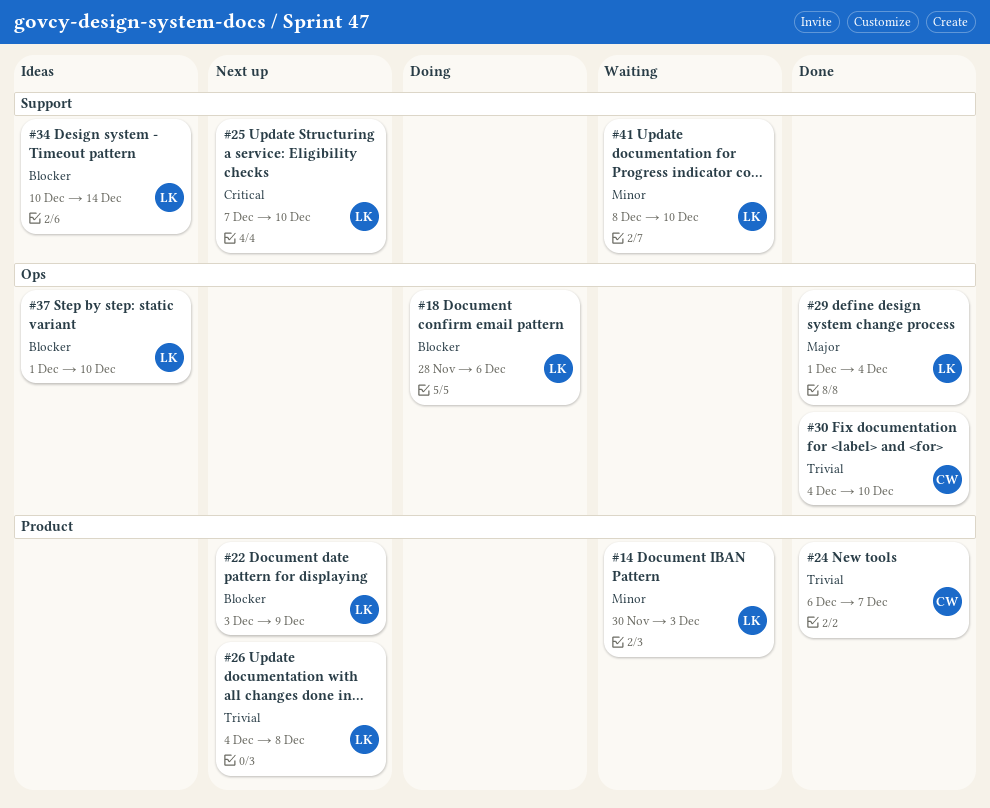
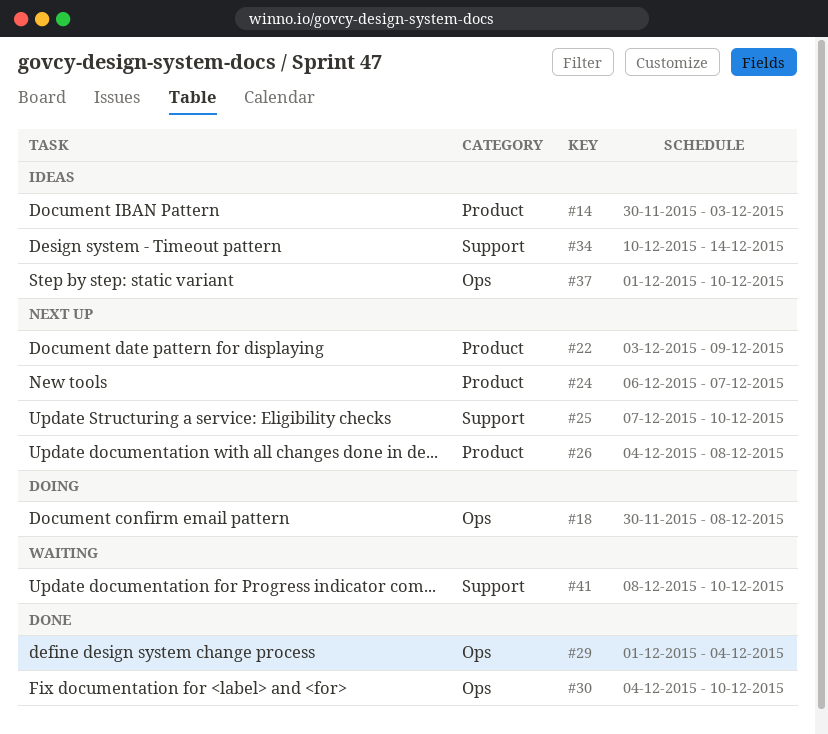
#14, status: Waiting -> Ideas
#18, start: Nov 28 -> Nov 30
#18, due: Dec 6 -> Dec 8
#24, status: Done -> Next up

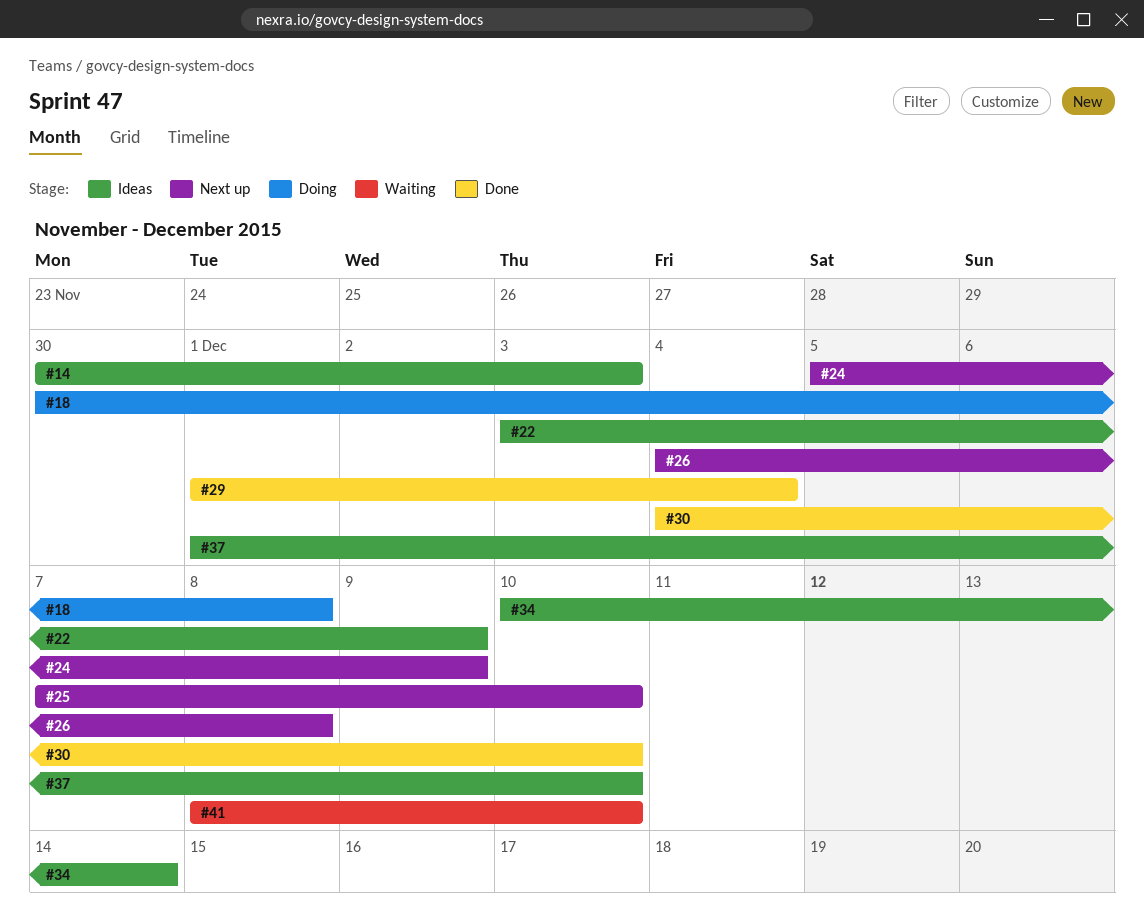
#22, status: Next up -> Ideas
#24, start: Dec 6 -> Dec 5
#24, due: Dec 7 -> Dec 9

